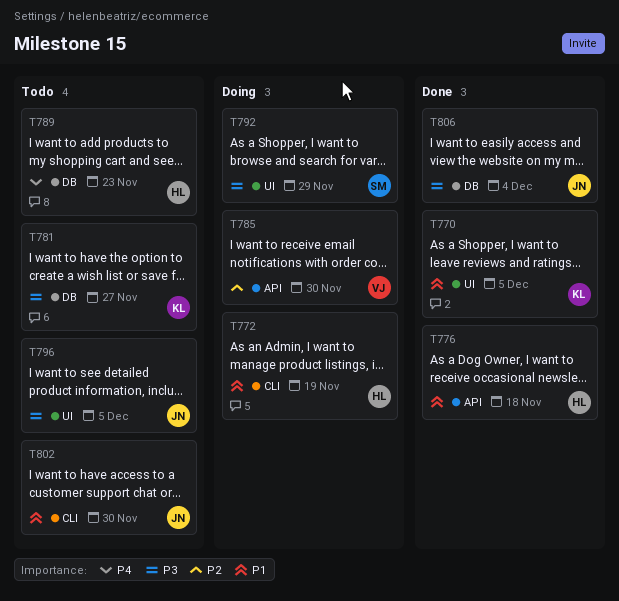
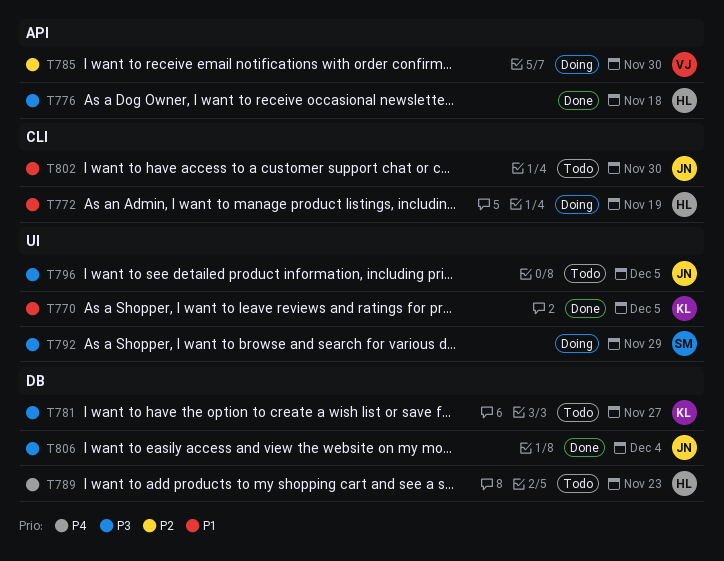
T776, priority: P1 -> P3

